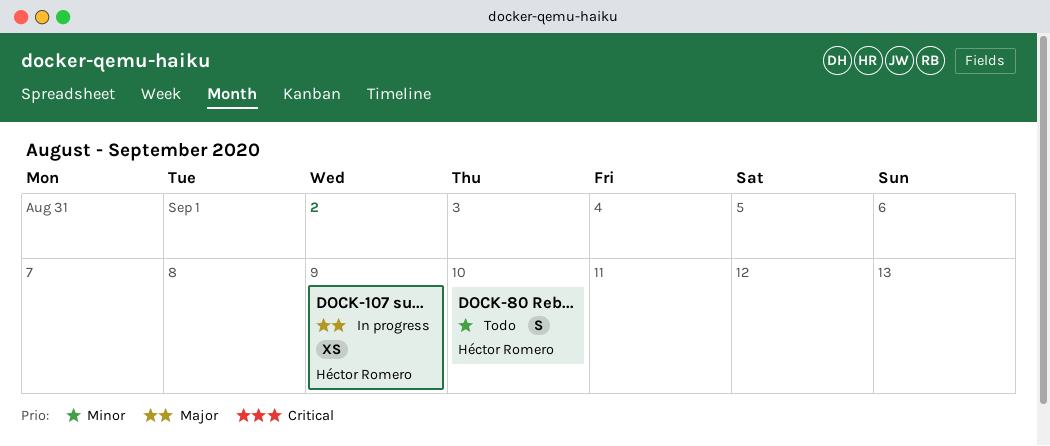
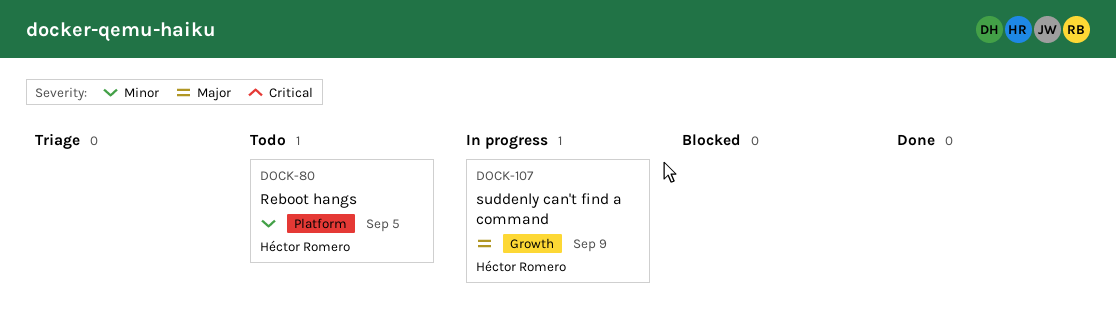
DOCK-80, due: Sep 10 -> Sep 5

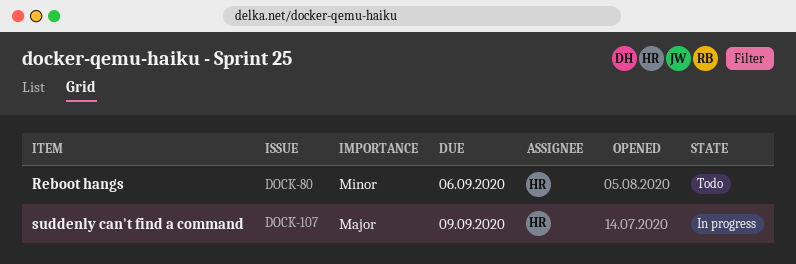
DOCK-80, due: Sep 5 -> Sep 6

